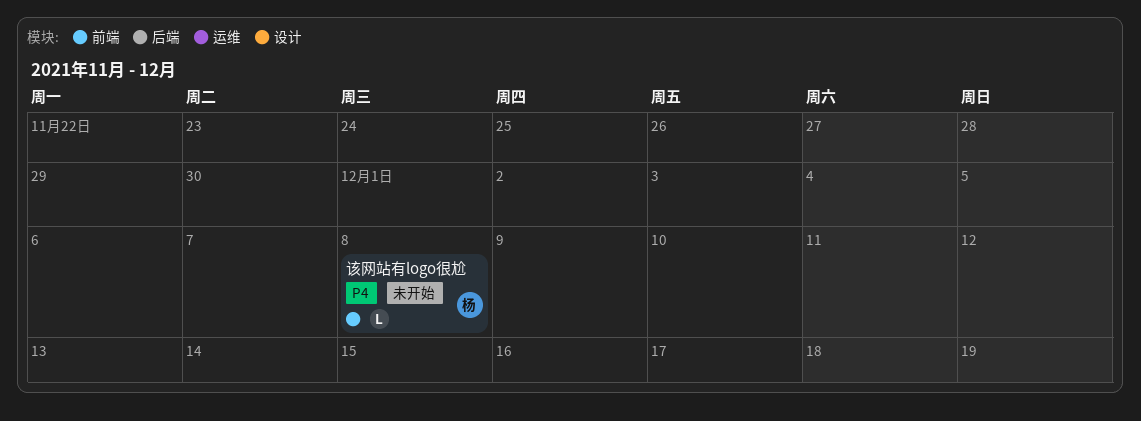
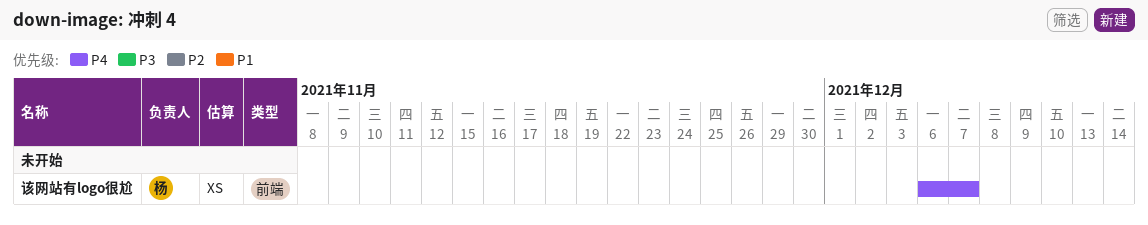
该网站有logo很尬, estimate: L -> XS
该网站有logo很尬, due: Dec 8 -> Dec 7

